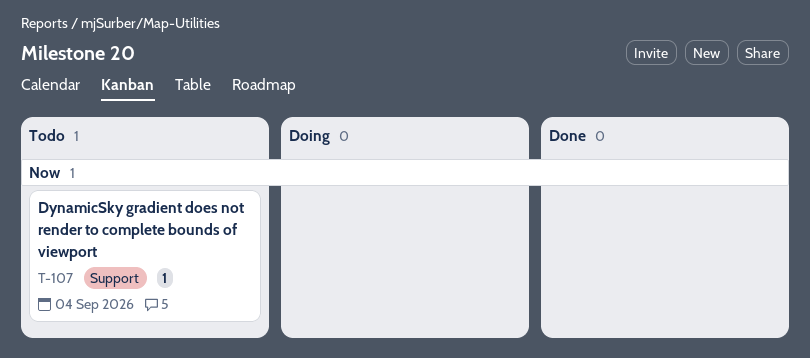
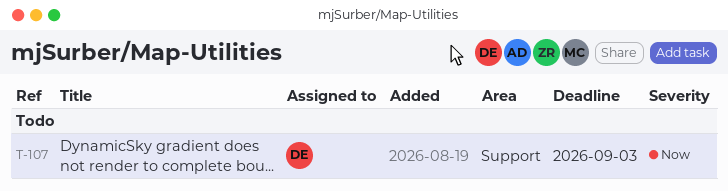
T-107, due: Sep 4 -> Sep 3

